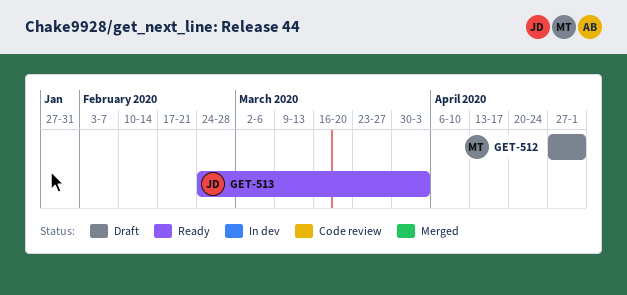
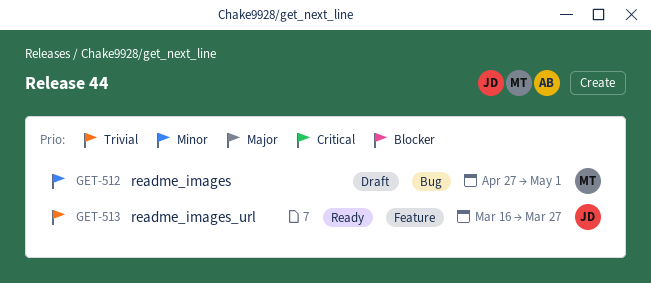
GET-513, start: Feb 24 -> Mar 16
GET-513, due: Apr 3 -> Mar 27

